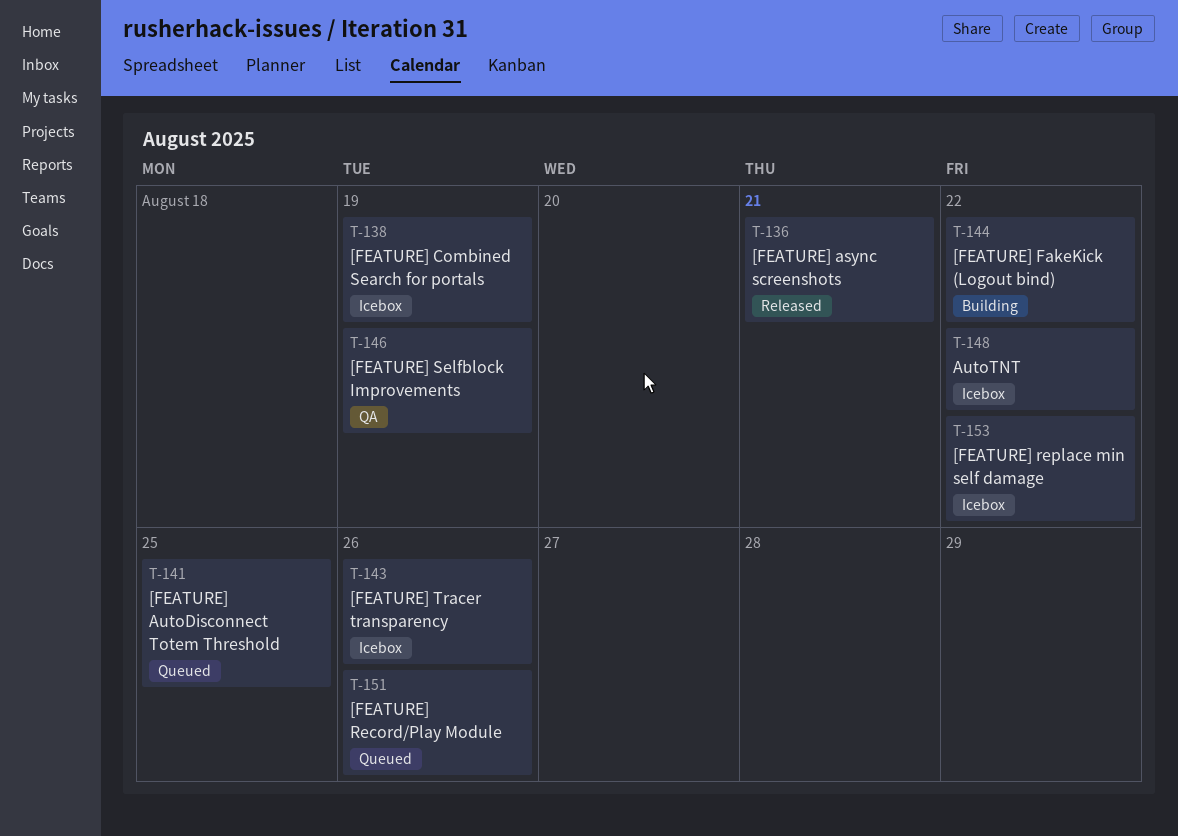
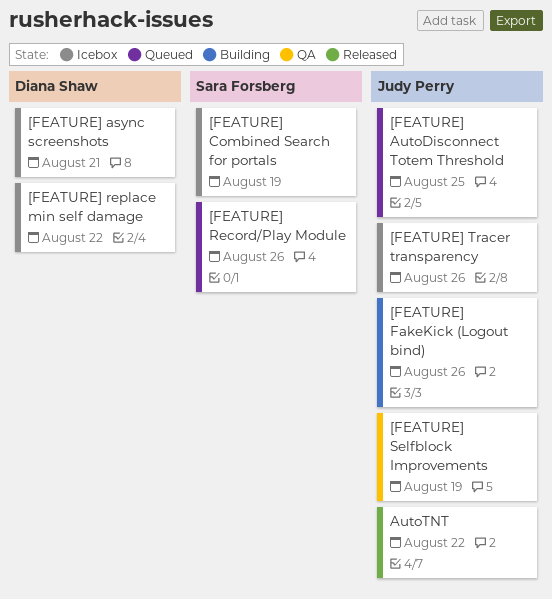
[FEATURE] async screenshots, status: Released -> Icebox
[FEATURE] FakeKick (Logout bind), due: Aug 22 -> Aug 26
AutoTNT, status: Icebox -> Released

